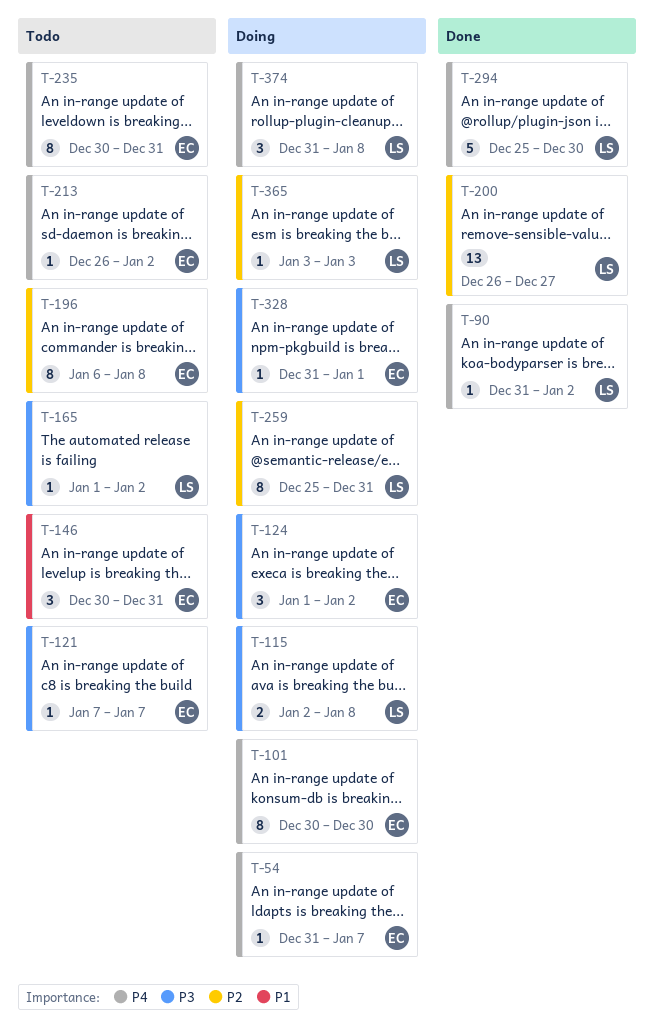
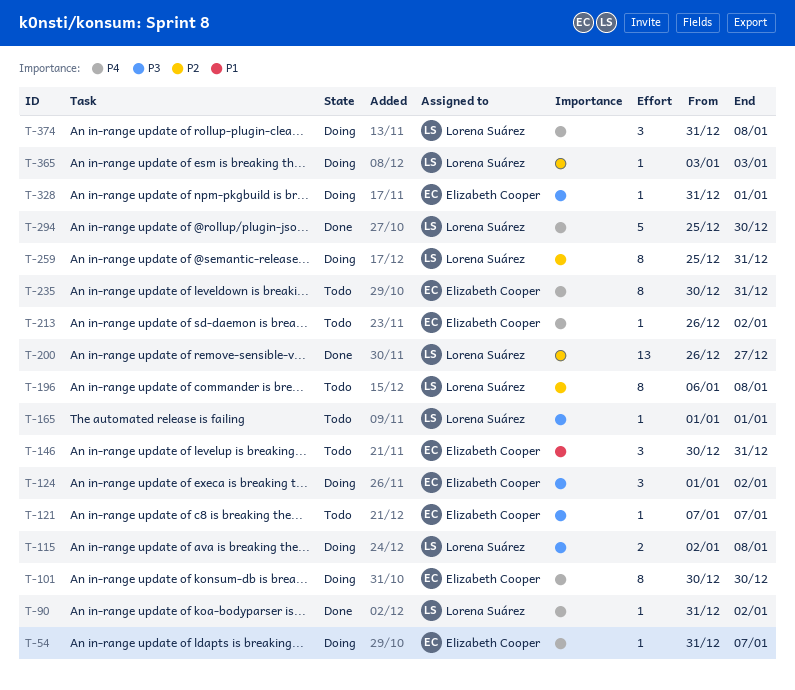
T-165, due: Jan 2 -> Jan 1
T-196, owner: Elizabeth Cooper -> Lorena Suárez

